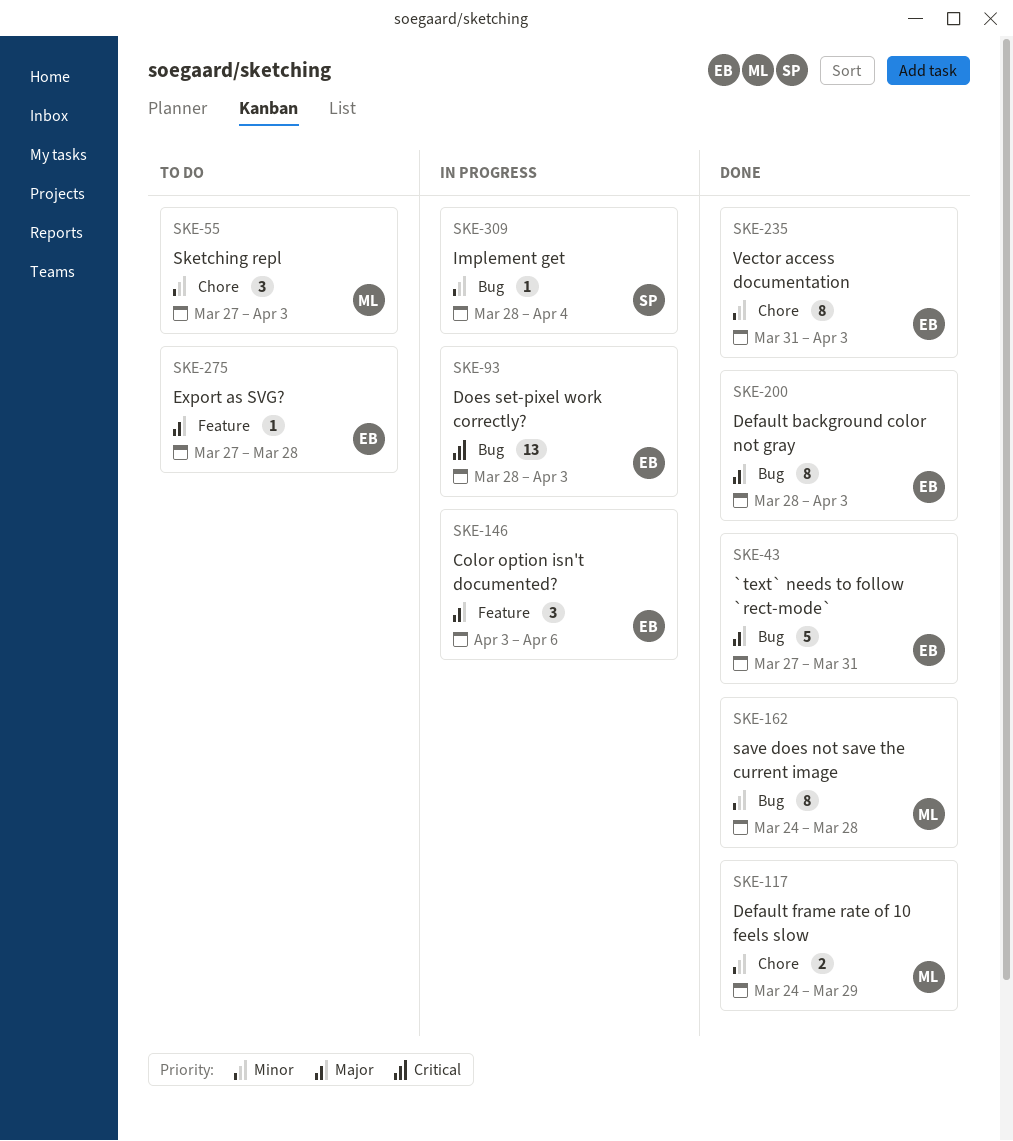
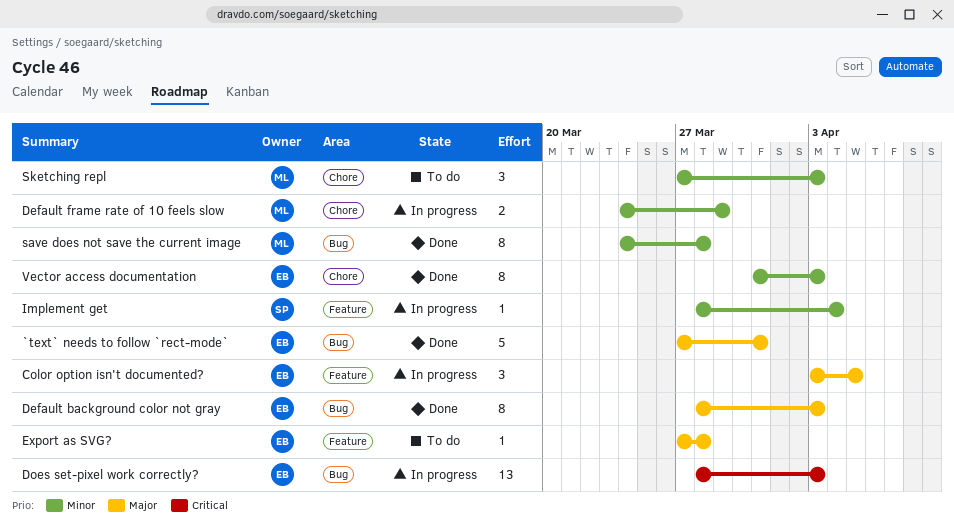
Color option isn't documented?, due: Apr 6 -> Apr 5
Default frame rate of 10 feels slow, status: Done -> In progress
Implement get, label: Bug -> Feature

